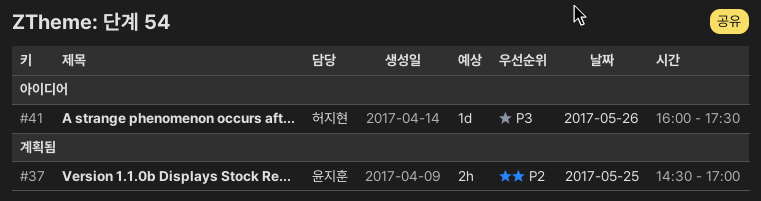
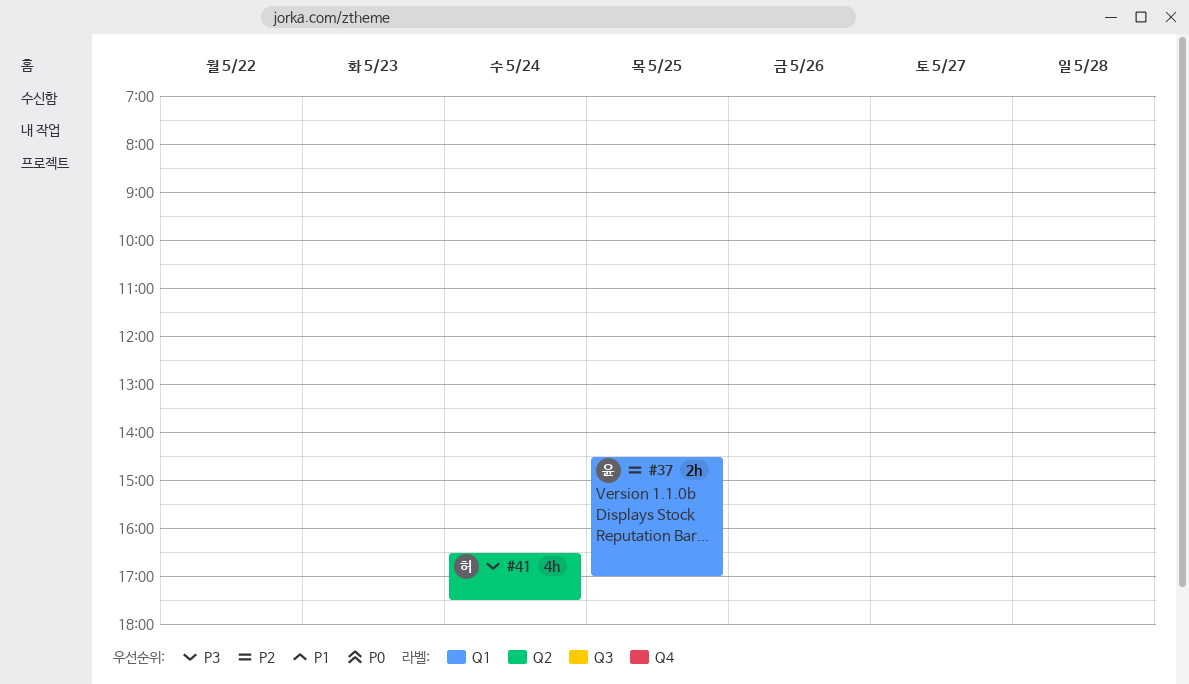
#41, estimate: 1d -> 4h
#41, day: May 26 -> May 24
#41, begins: 16:00 -> 16:30

